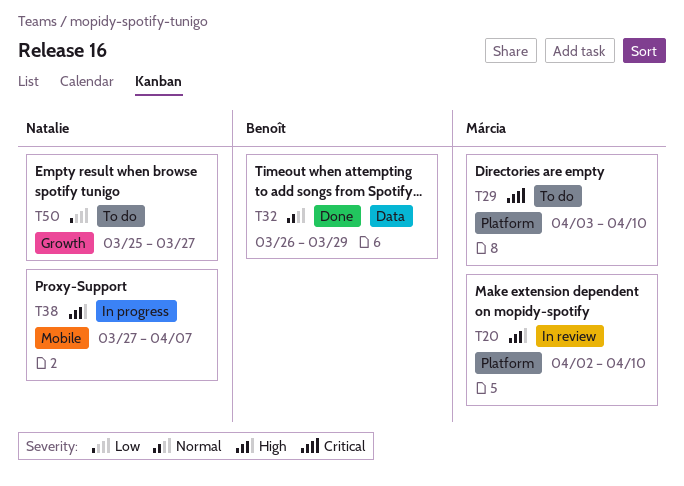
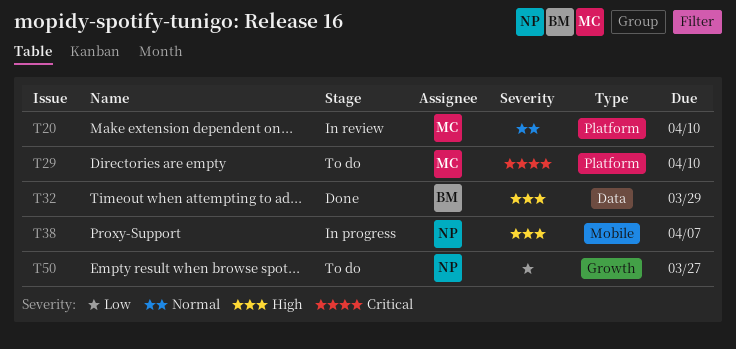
T20, priority: High -> Normal
T32, priority: Normal -> High

